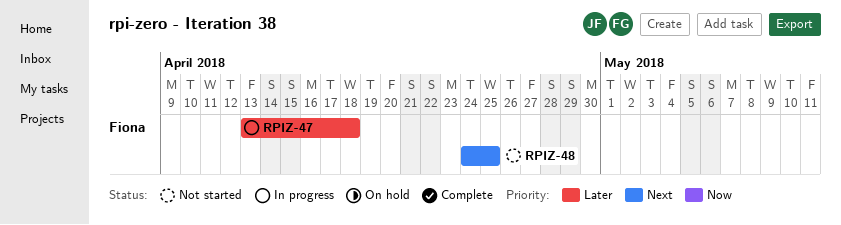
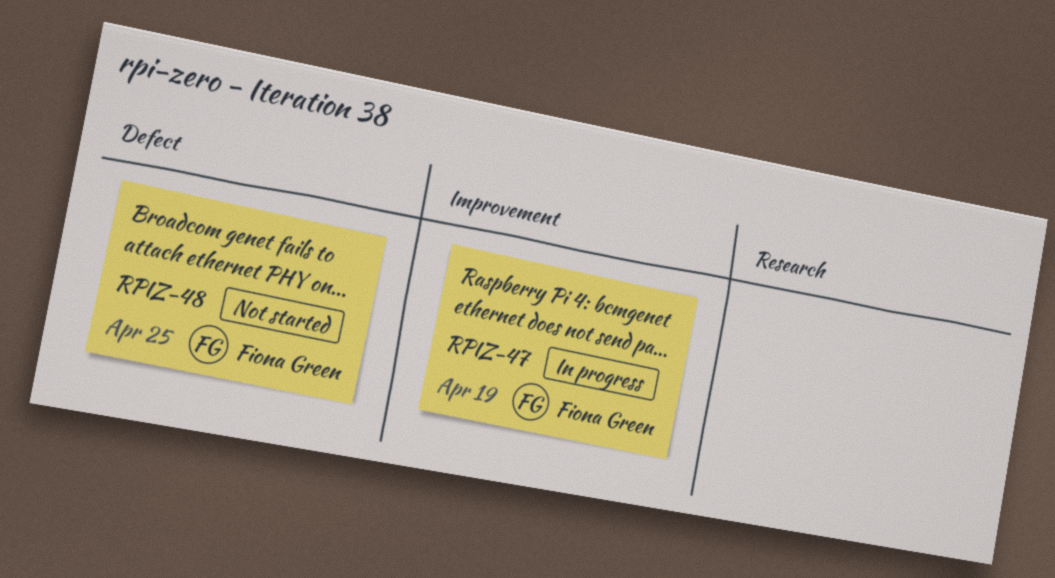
RPIZ-47, due: Apr 18 -> Apr 19

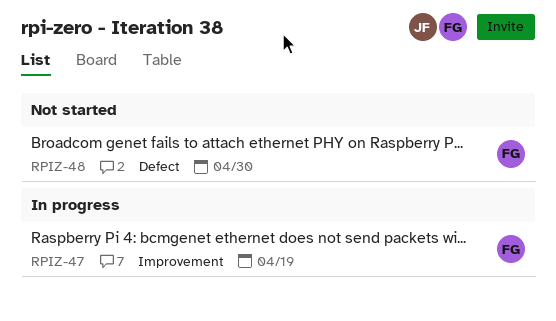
RPIZ-48, due: Apr 25 -> Apr 30

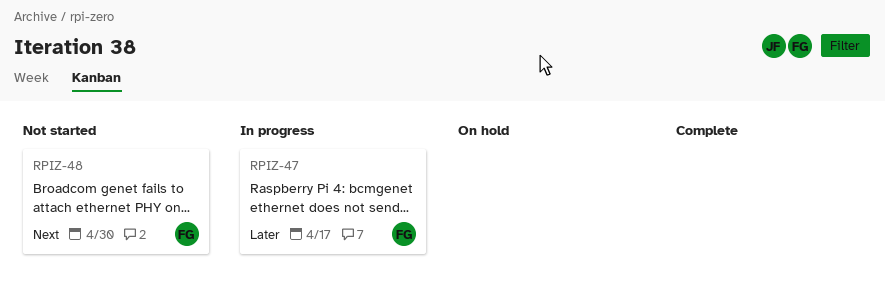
RPIZ-47, due: Apr 19 -> Apr 17

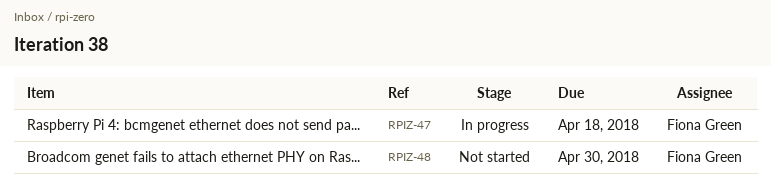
RPIZ-47, due: Apr 17 -> Apr 18

